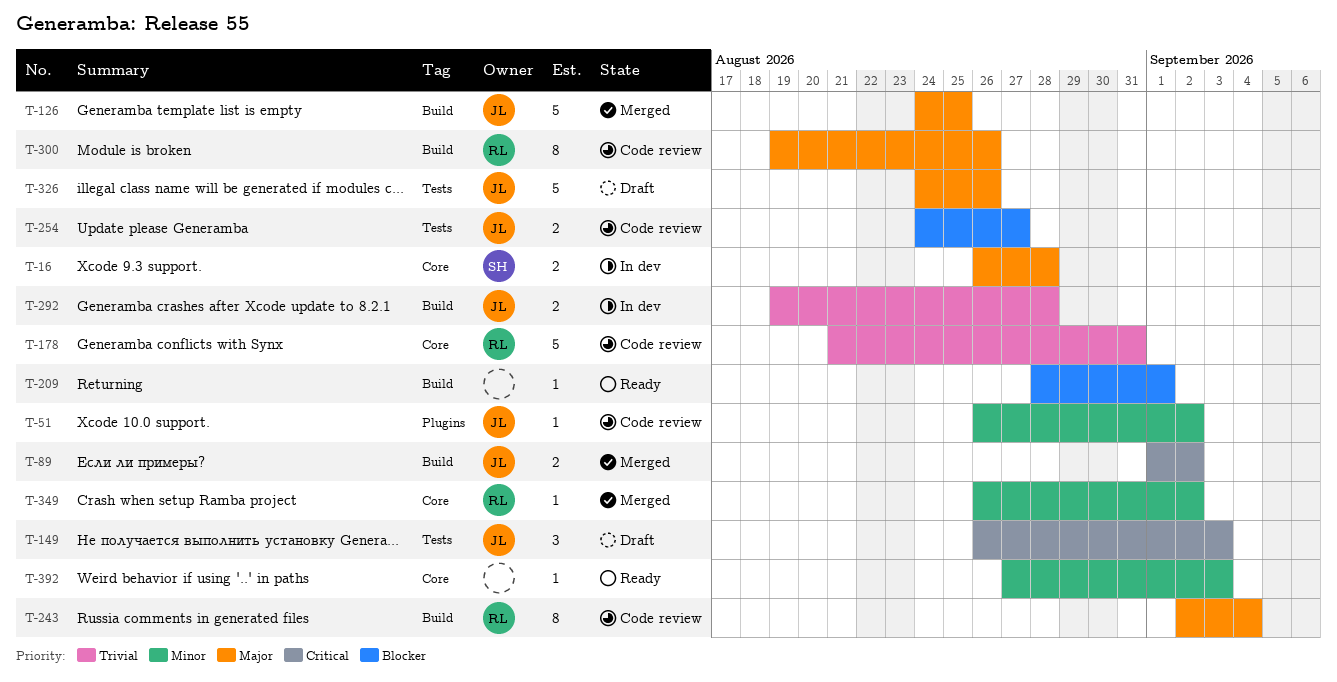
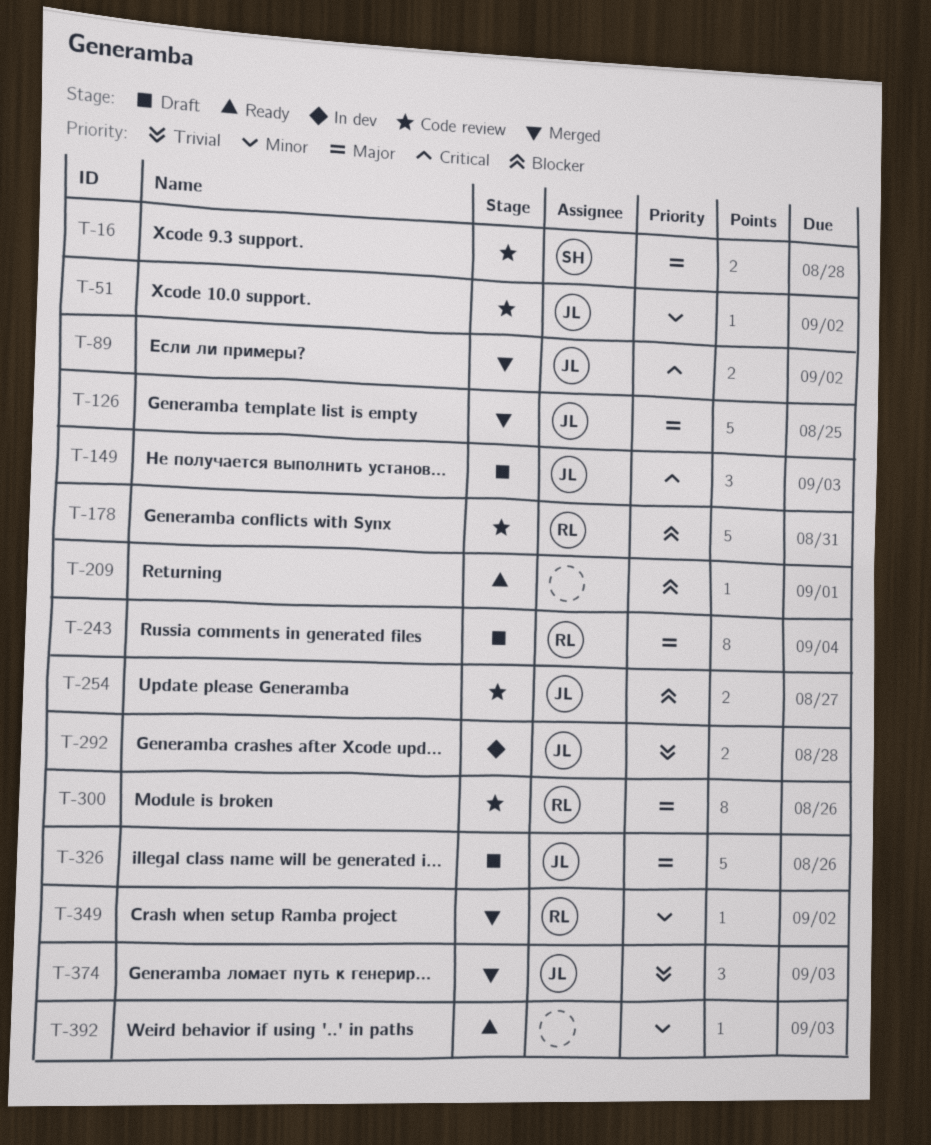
T-16, status: In dev -> Code review
T-178, priority: Trivial -> Blocker
T-243, status: Code review -> Draft
T-374: none -> present

